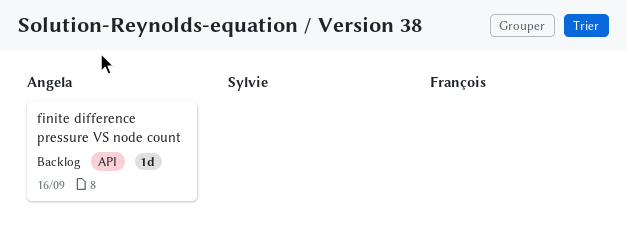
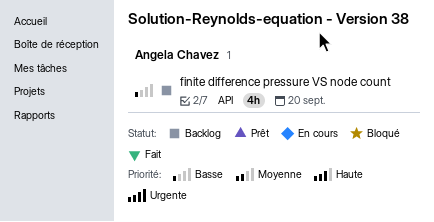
finite difference pressure VS node count, estimate: 1d -> 4h
finite difference pressure VS node count, due: Sep 16 -> Sep 20

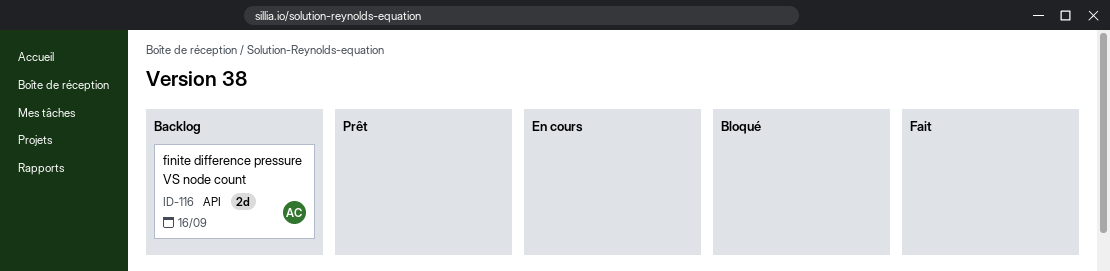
finite difference pressure VS node count, estimate: 4h -> 2d
finite difference pressure VS node count, due: Sep 20 -> Sep 16

